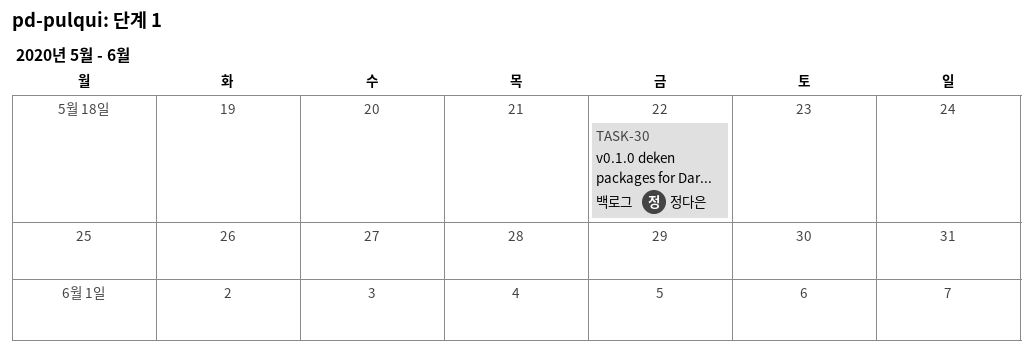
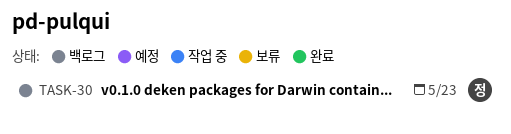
TASK-30, due: May 22 -> May 23

